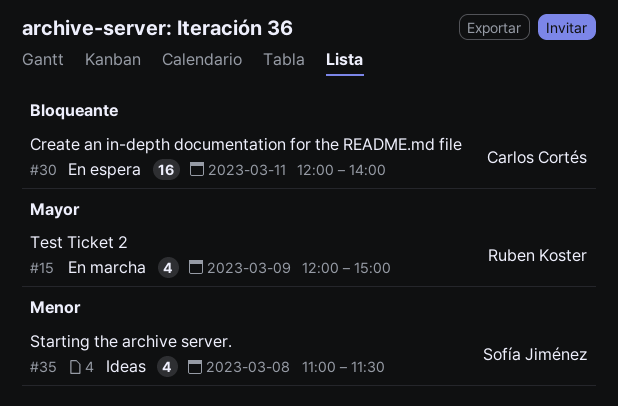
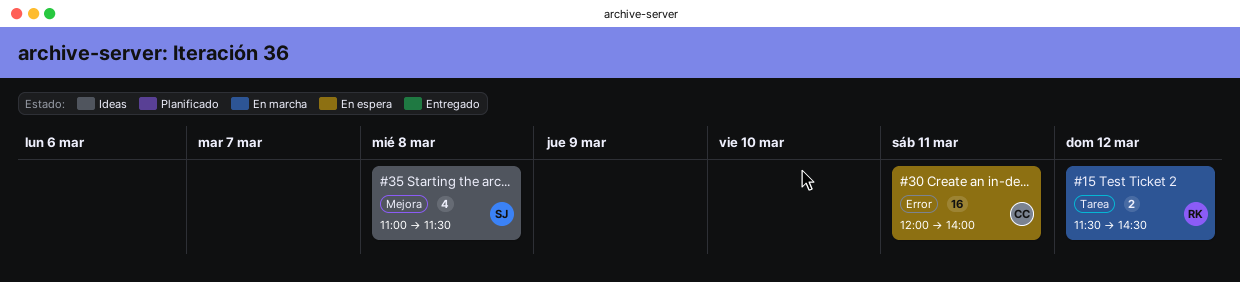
#15, estimate: 4 -> 2
#15, day: Mar 9 -> Mar 12
#15, begins: 12:00 -> 11:30
#15, ends: 15:00 -> 14:30

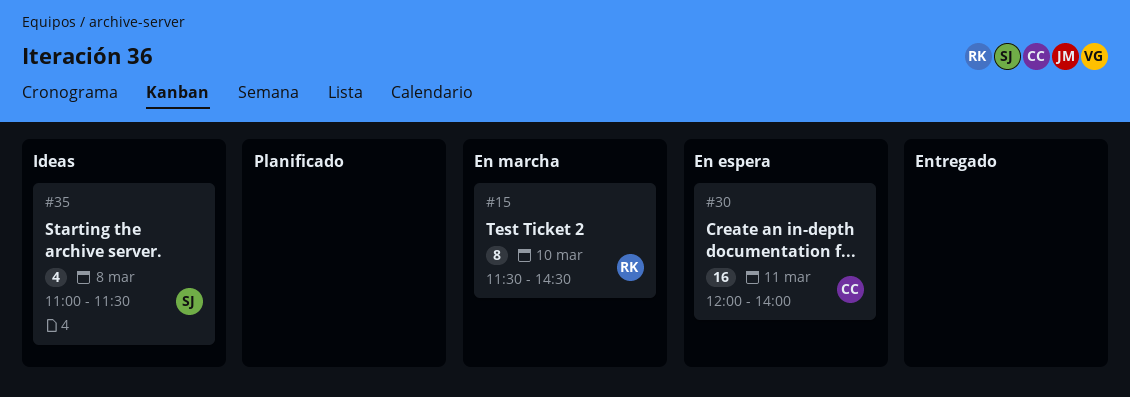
#15, estimate: 2 -> 8
#15, day: Mar 12 -> Mar 10

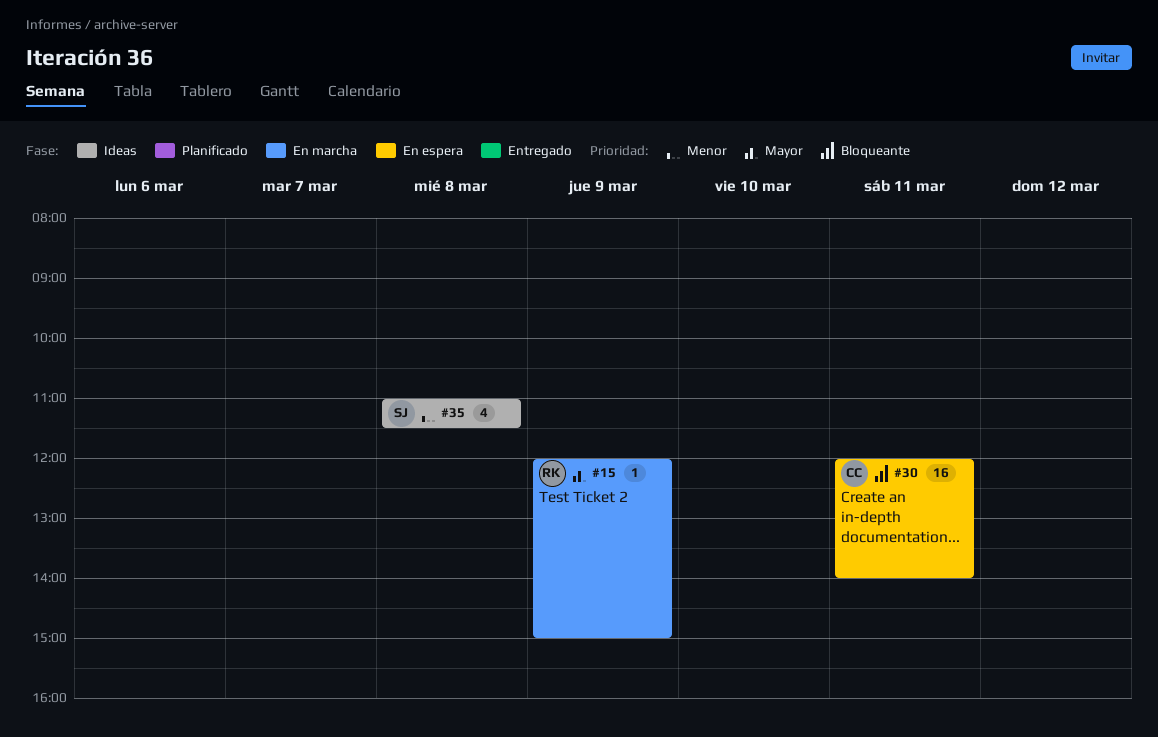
#15, estimate: 8 -> 1
#15, day: Mar 10 -> Mar 9
#15, begins: 11:30 -> 12:00
#15, ends: 14:30 -> 15:00

